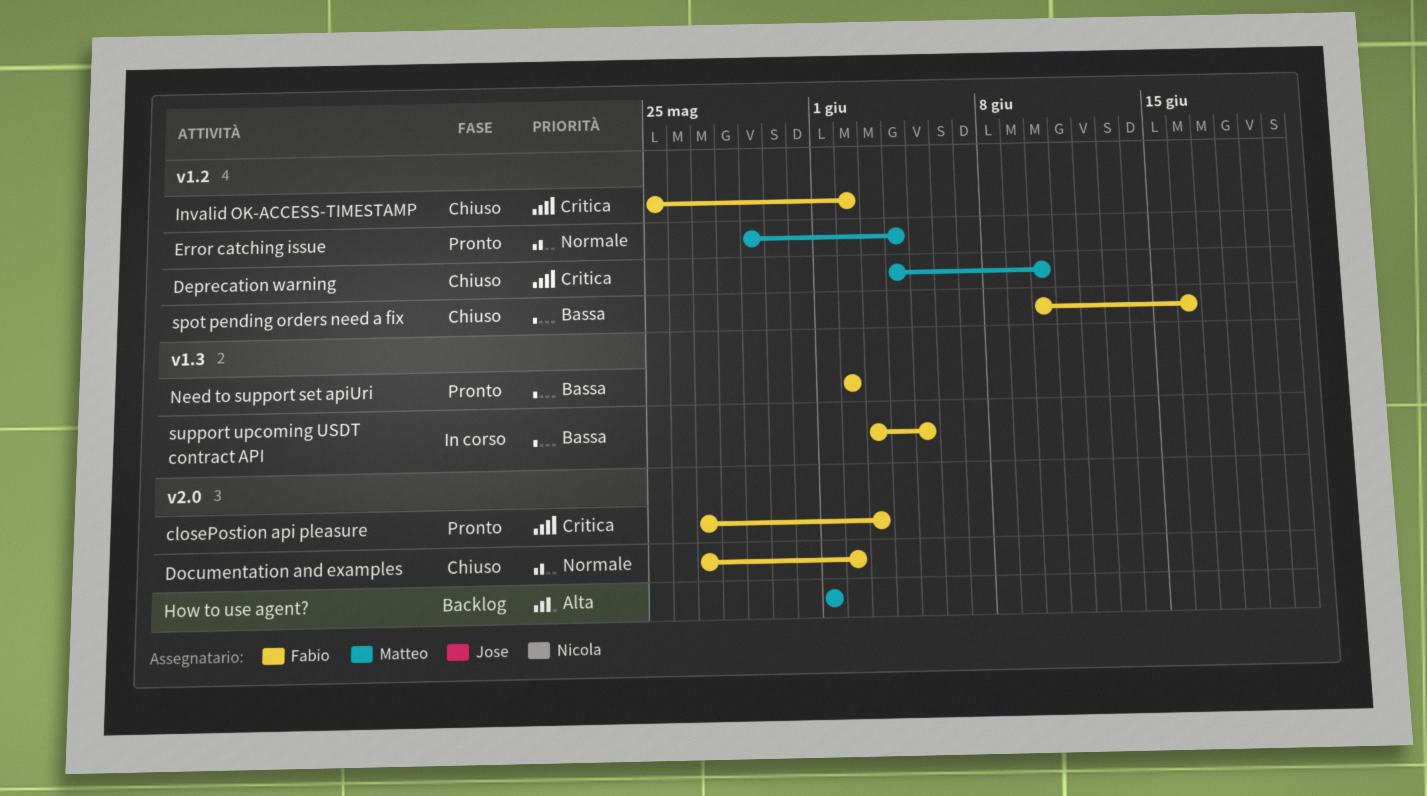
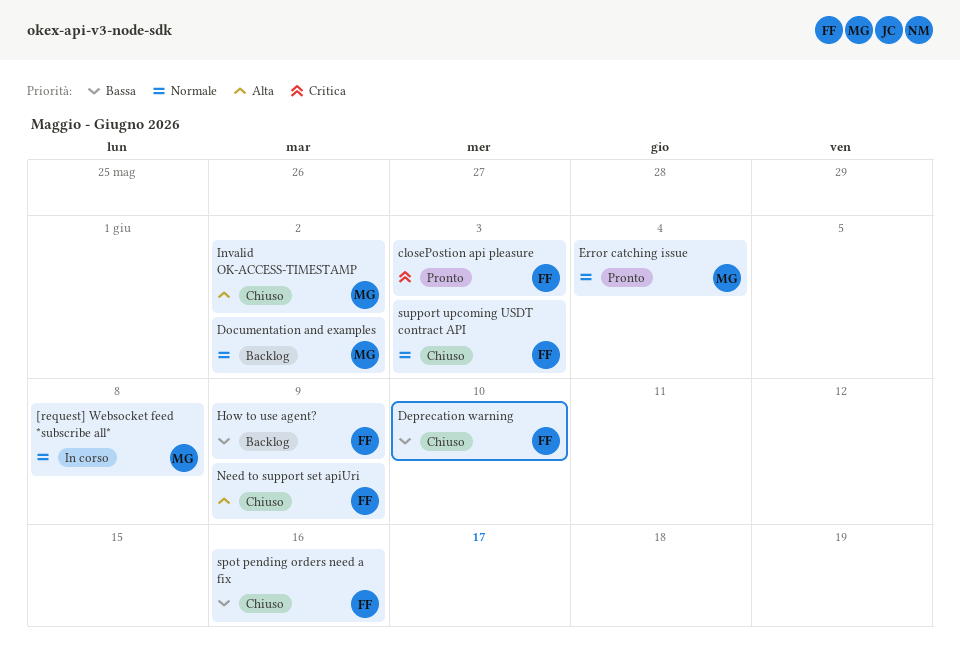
[request] Websocket feed *subscribe all*: none -> present
Deprecation warning, owner: Matteo -> Fabio
Deprecation warning, priority: Critica -> Bassa
Documentation and examples, status: Chiuso -> Backlog
Documentation and examples, owner: Fabio -> Matteo
How to use agent?, owner: Matteo -> Fabio
How to use agent?, priority: Alta -> Bassa
How to use agent?, due: Jun 1 -> Jun 9
Invalid OK-ACCESS-TIMESTAMP, owner: Fabio -> Matteo
Invalid OK-ACCESS-TIMESTAMP, priority: Critica -> Alta
Need to support set apiUri, status: Pronto -> Chiuso
Need to support set apiUri, priority: Bassa -> Alta
Need to support set apiUri, due: Jun 2 -> Jun 9
support upcoming USDT contract API, status: In corso -> Chiuso
support upcoming USDT contract API, priority: Bassa -> Normale
support upcoming USDT contract API, due: Jun 5 -> Jun 3

